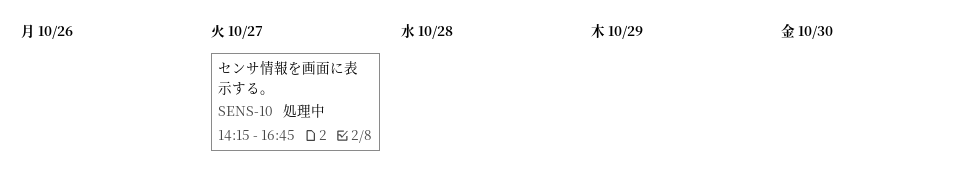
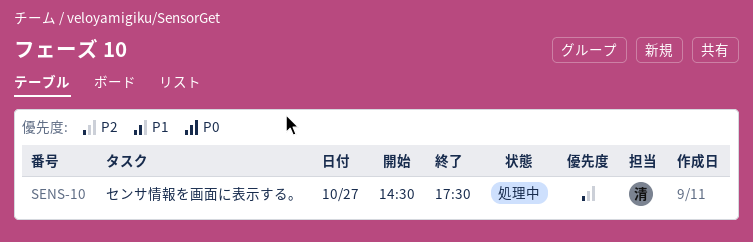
SENS-10, begins: 14:15 -> 14:30
SENS-10, ends: 16:45 -> 17:30

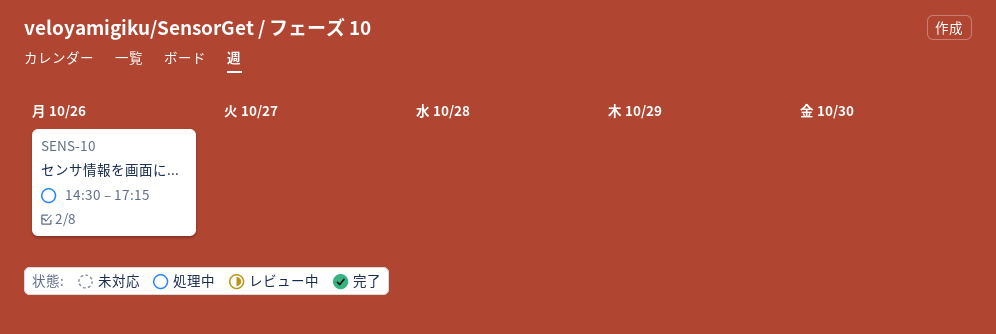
SENS-10, day: Oct 27 -> Oct 26
SENS-10, ends: 17:30 -> 17:15

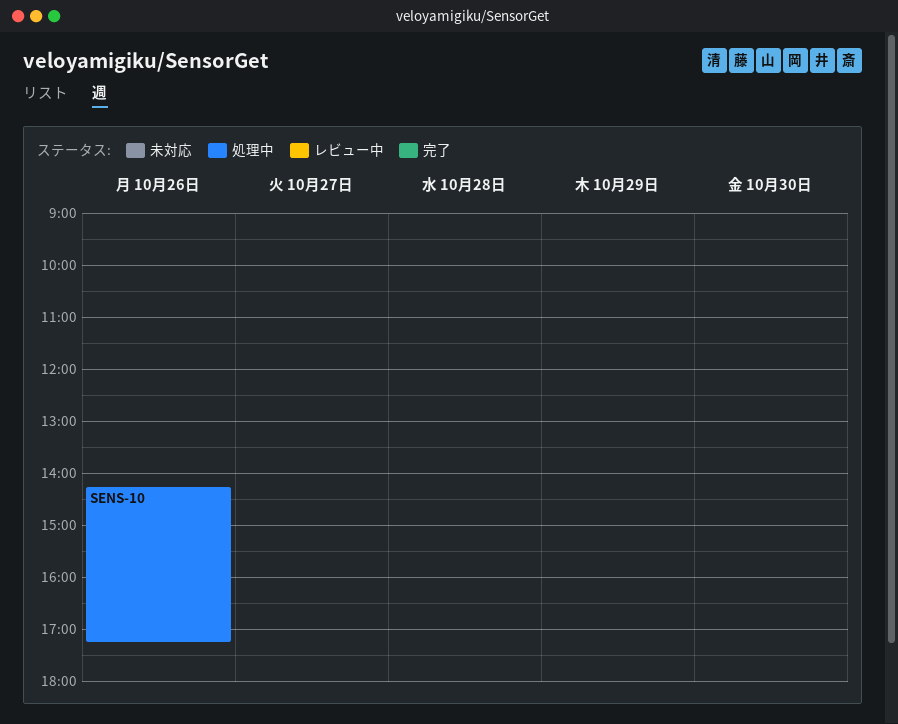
SENS-10, begins: 14:30 -> 14:15

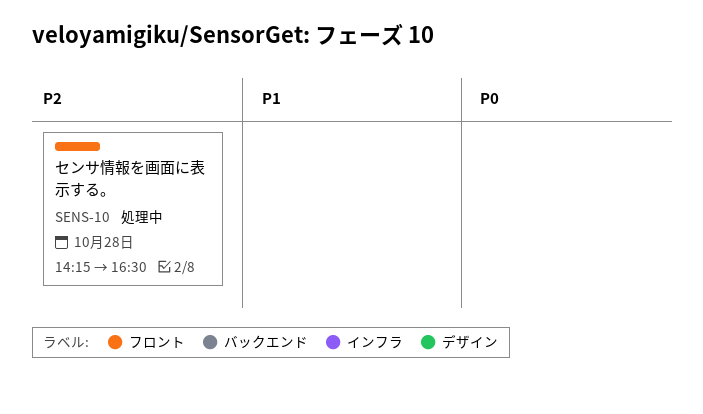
SENS-10, day: Oct 26 -> Oct 28
SENS-10, ends: 17:15 -> 16:30

